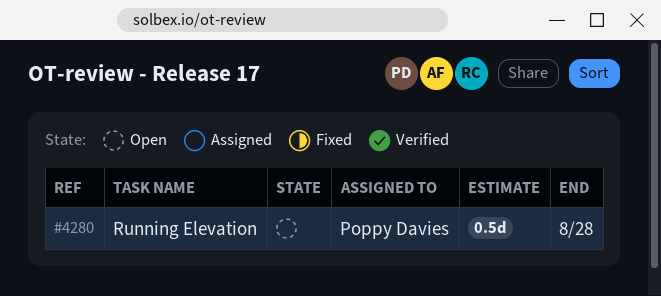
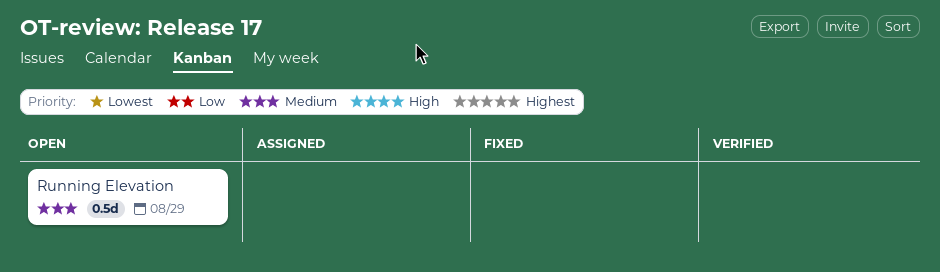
Running Elevation, due: Aug 28 -> Aug 29

